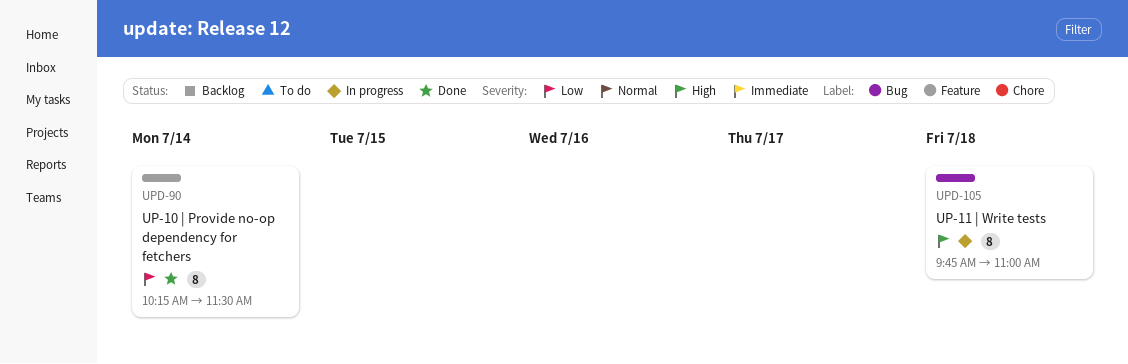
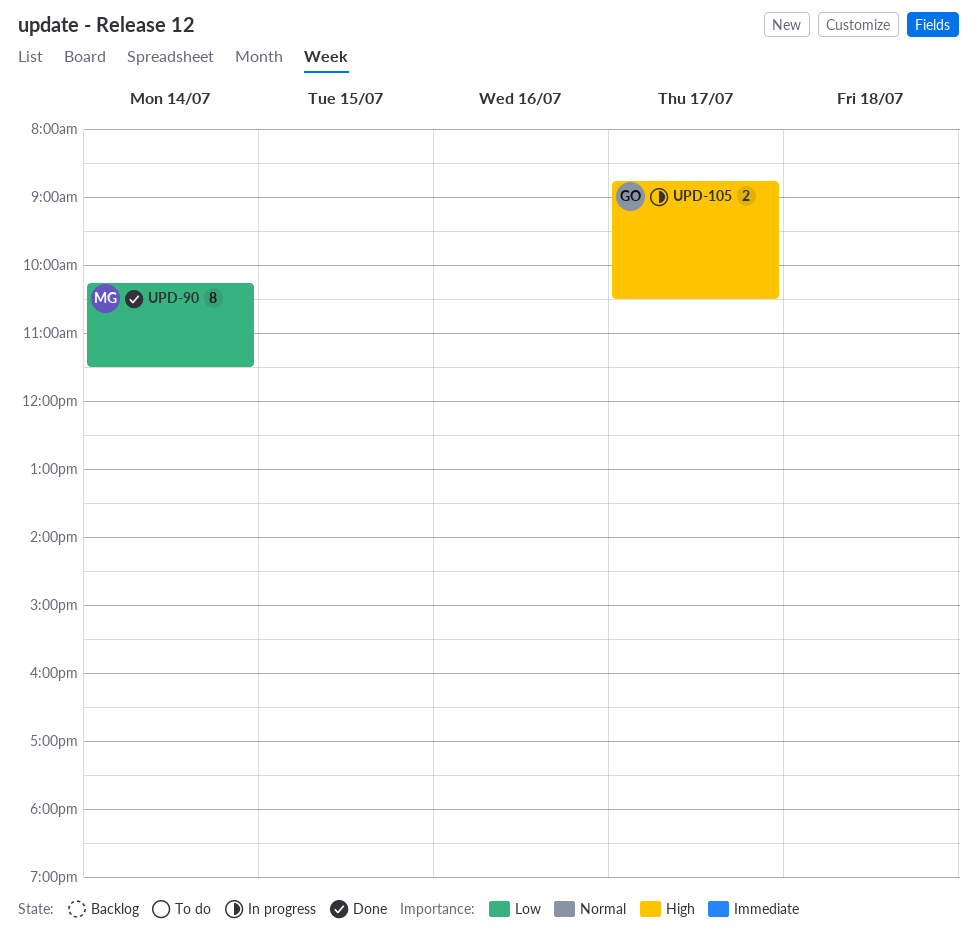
UPD-105, estimate: 8 -> 2
UPD-105, day: Jul 18 -> Jul 17
UPD-105, begins: 09:45 -> 08:45
UPD-105, ends: 11:00 -> 10:30

